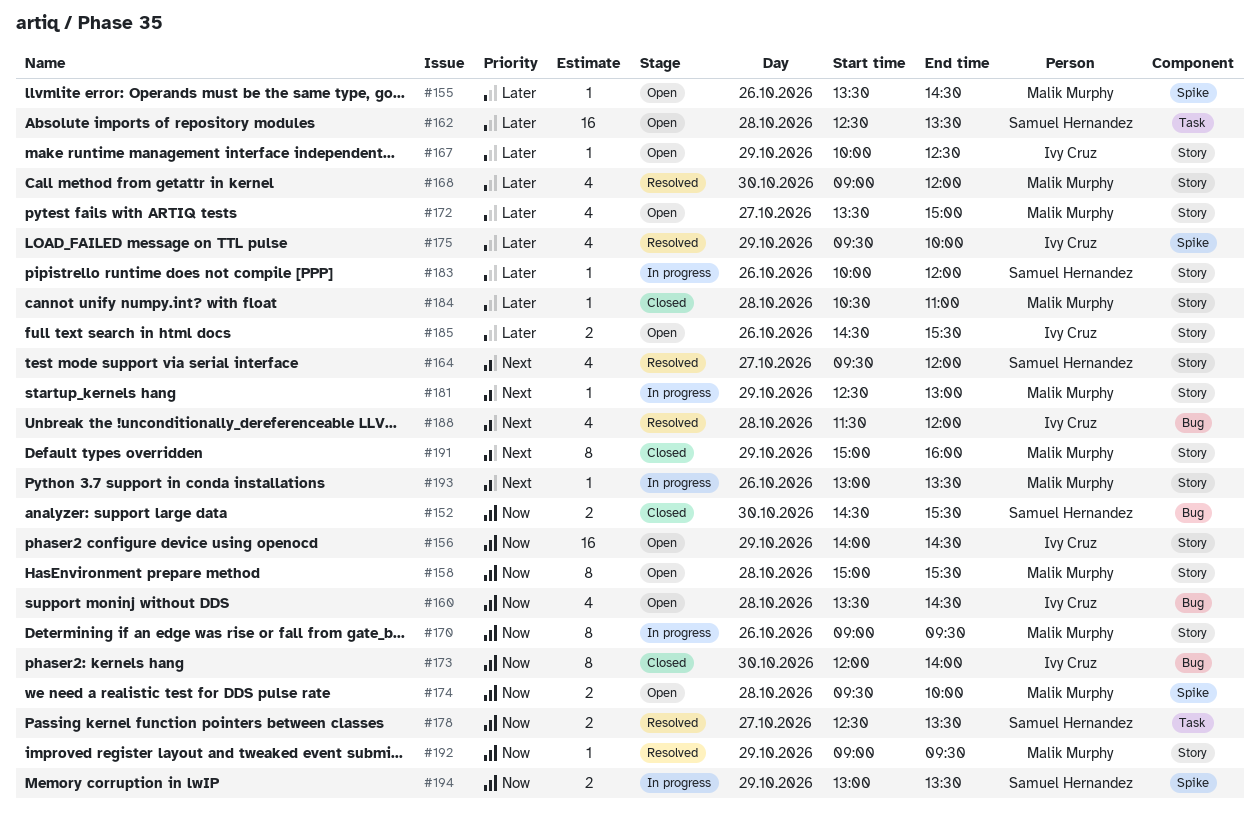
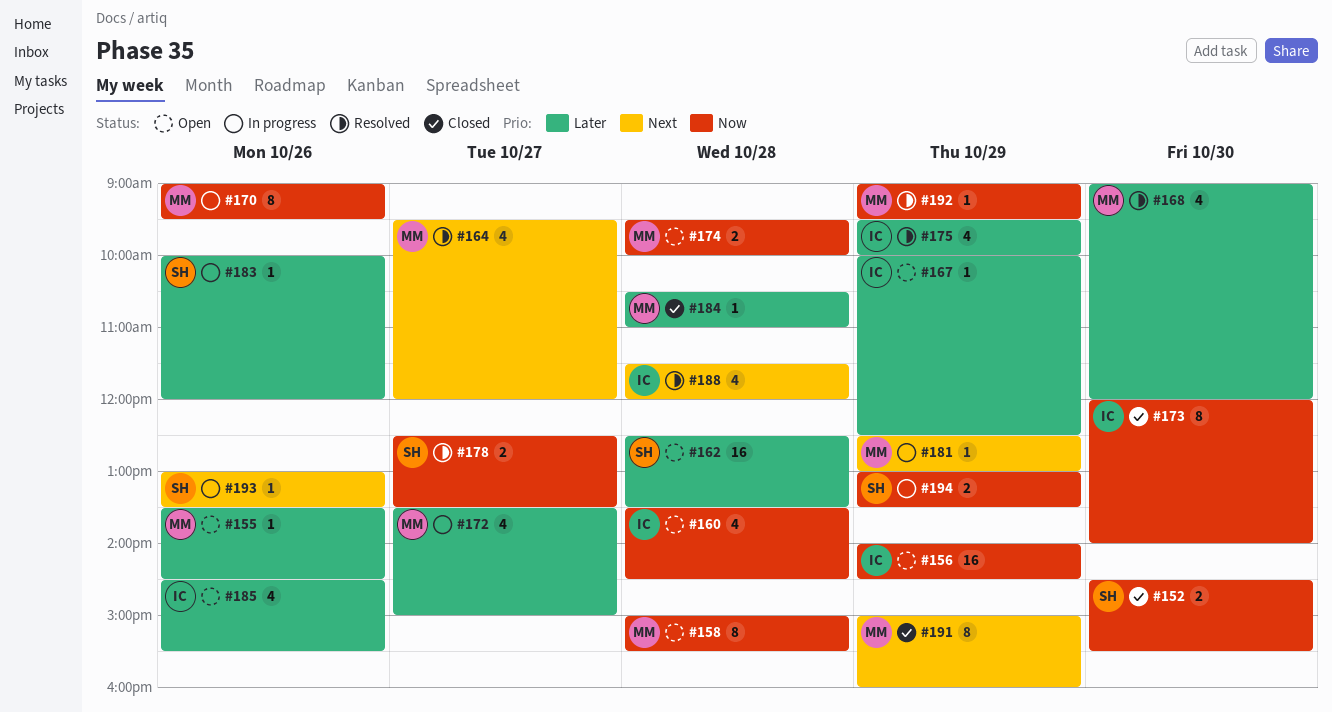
#164, owner: Samuel Hernandez -> Malik Murphy
#172, status: Open -> In progress
#185, estimate: 2 -> 4
#193, owner: Malik Murphy -> Samuel Hernandez

